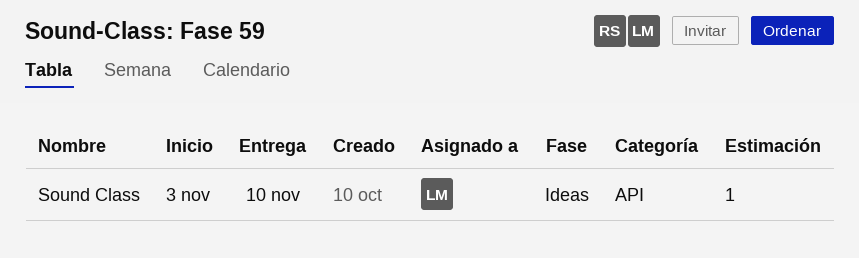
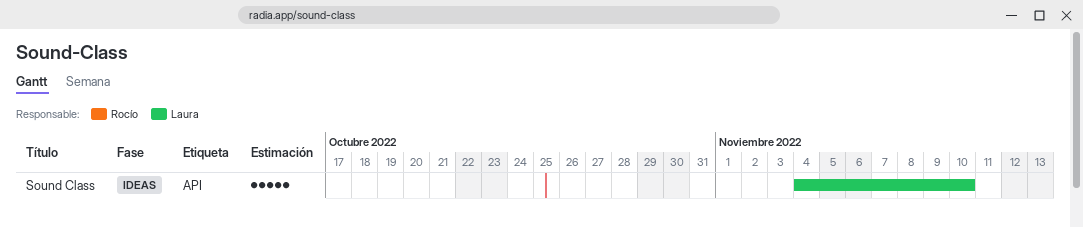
Sound Class, estimate: 1 -> 5
Sound Class, start: Nov 3 -> Nov 4

